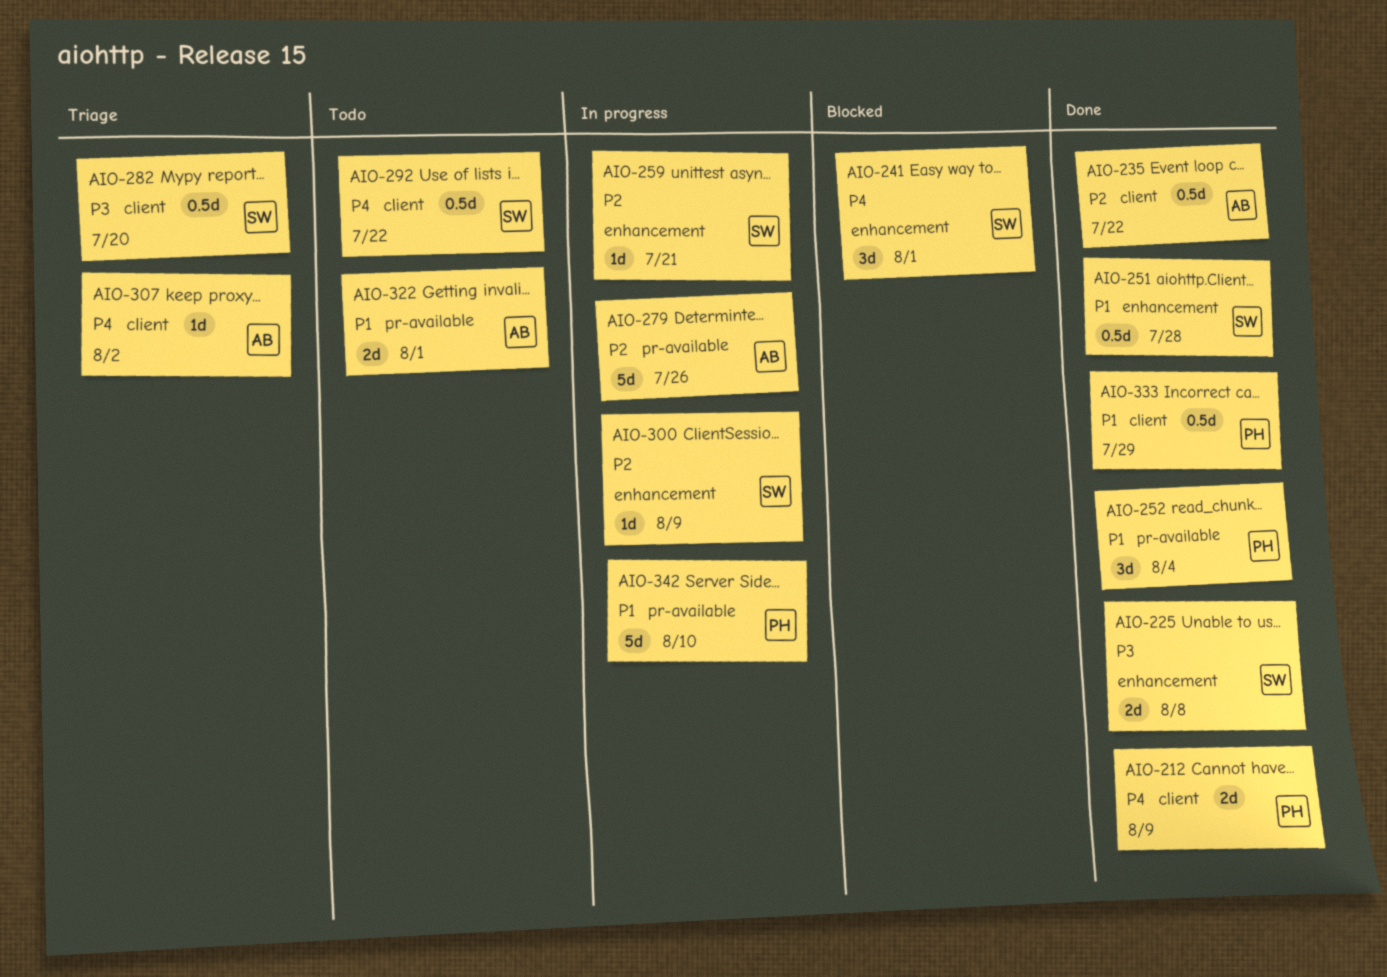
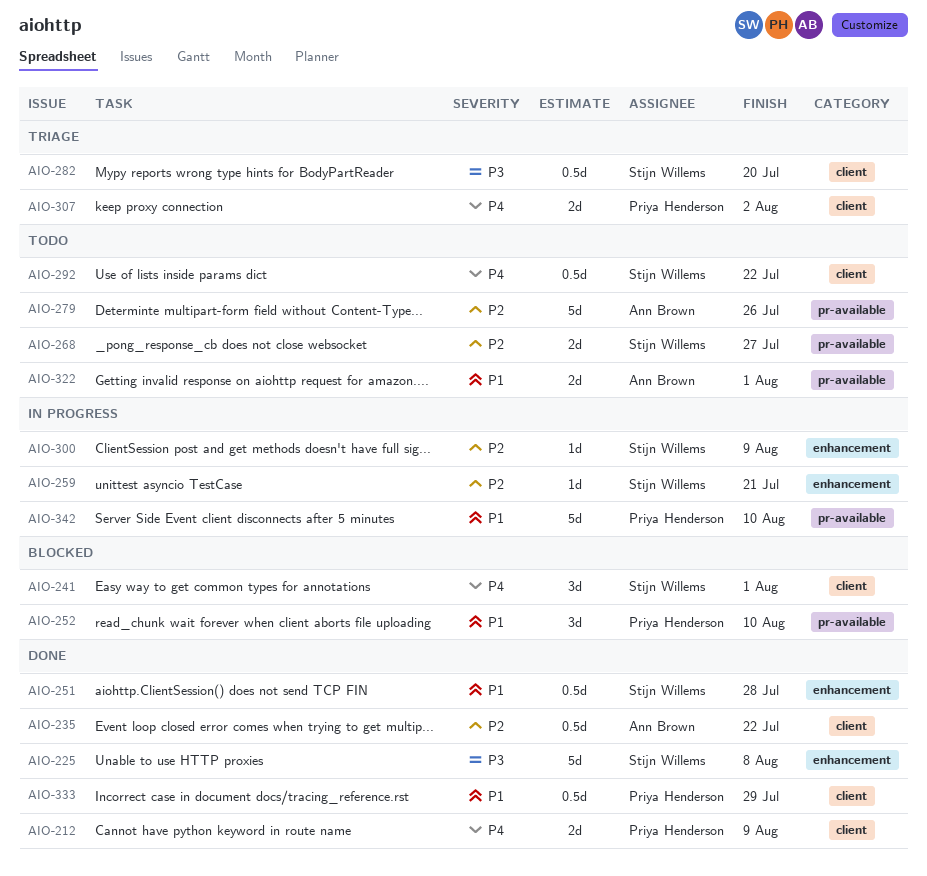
AIO-225, estimate: 2d -> 5d
AIO-241, label: enhancement -> client
AIO-252, status: Done -> Blocked
AIO-252, due: Aug 4 -> Aug 10
AIO-268: none -> present
AIO-279, status: In progress -> Todo
AIO-307, owner: Ann Brown -> Priya Henderson
AIO-307, estimate: 1d -> 2d

